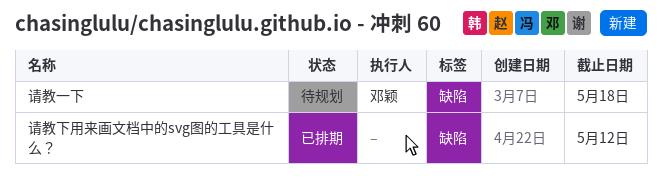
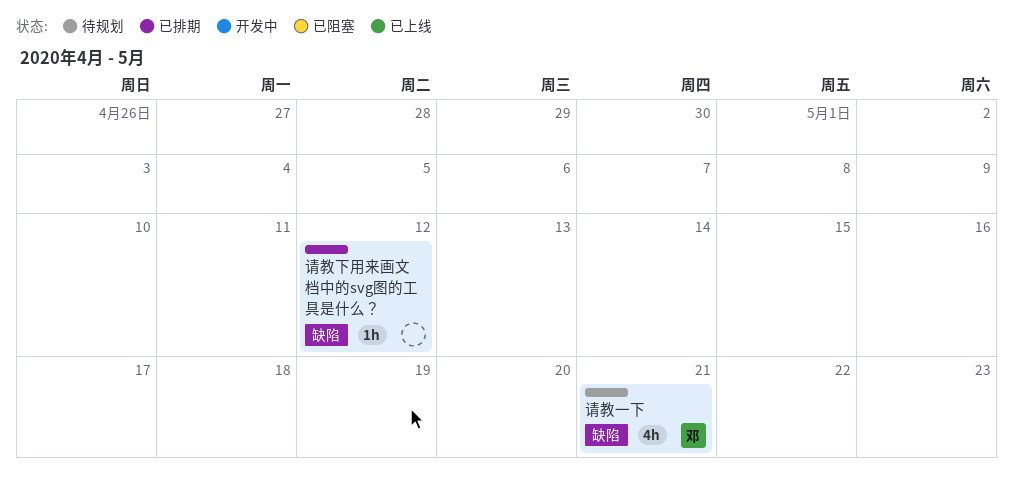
请教一下, due: May 18 -> May 21

